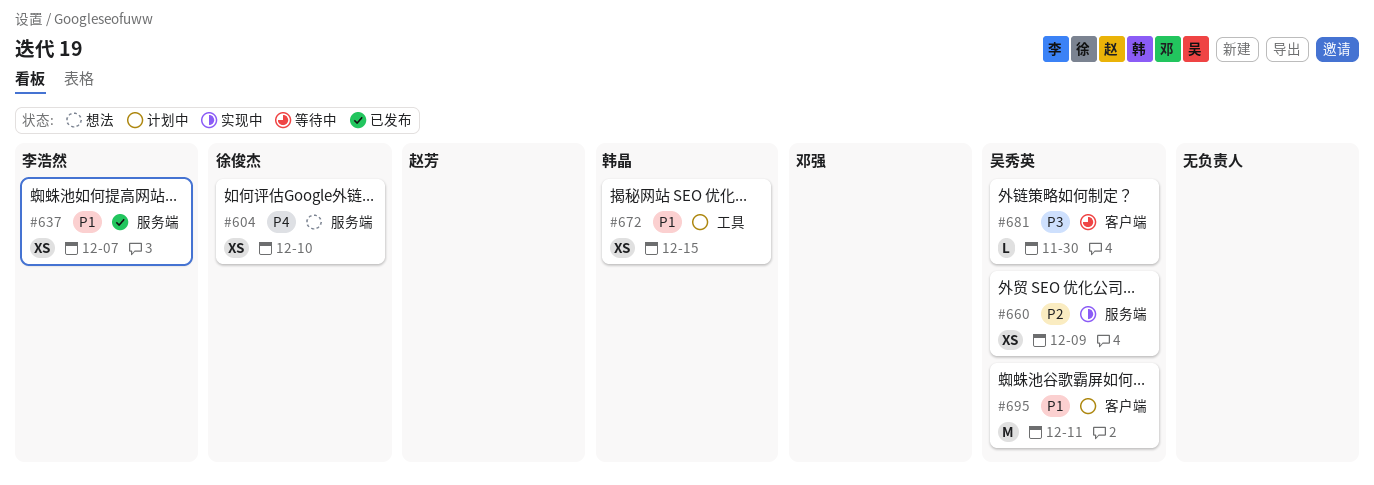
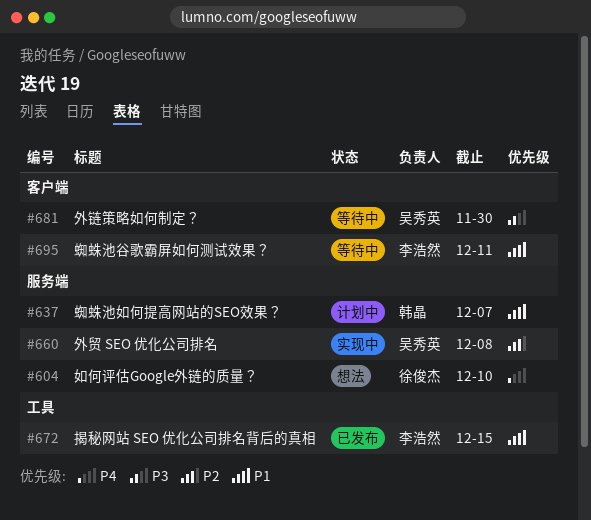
#637, status: 已发布 -> 计划中
#637, owner: 李浩然 -> 韩晶
#660, due: Dec 9 -> Dec 8
#672, status: 计划中 -> 已发布
#672, owner: 韩晶 -> 李浩然
#695, status: 计划中 -> 等待中
#695, owner: 吴秀英 -> 李浩然

